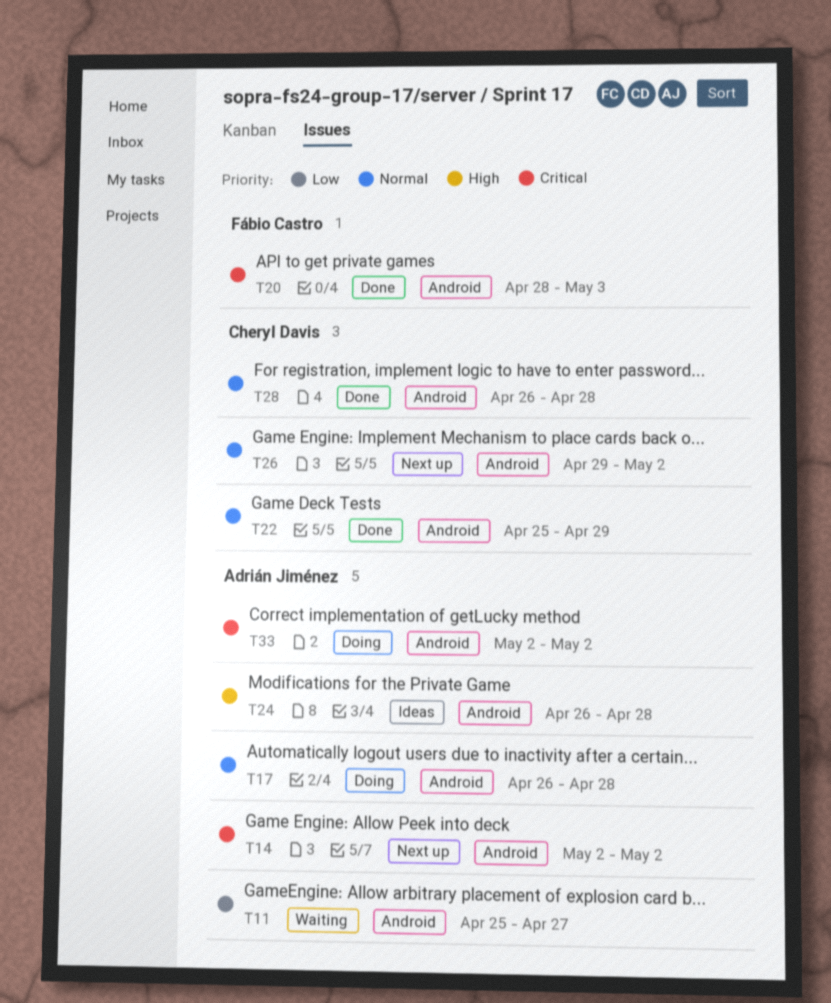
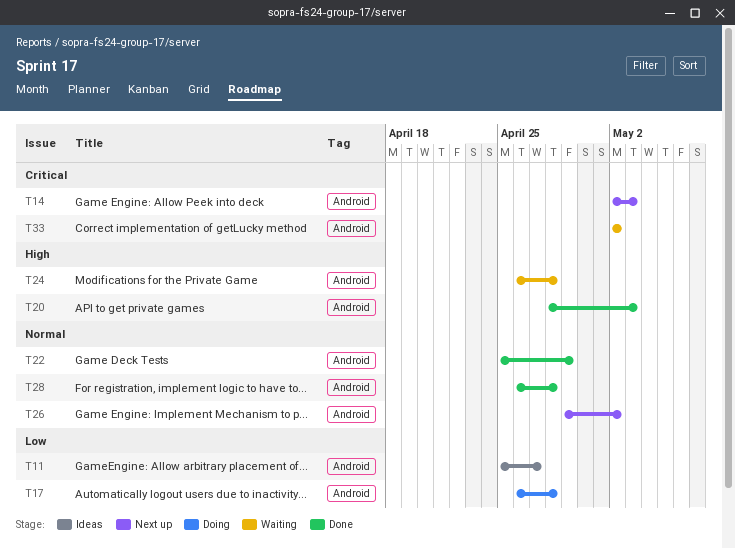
T11, status: Waiting -> Ideas
T14, due: May 2 -> May 3
T17, priority: Normal -> Low
T20, priority: Critical -> High
T24, status: Ideas -> Waiting
T33, status: Doing -> Waiting

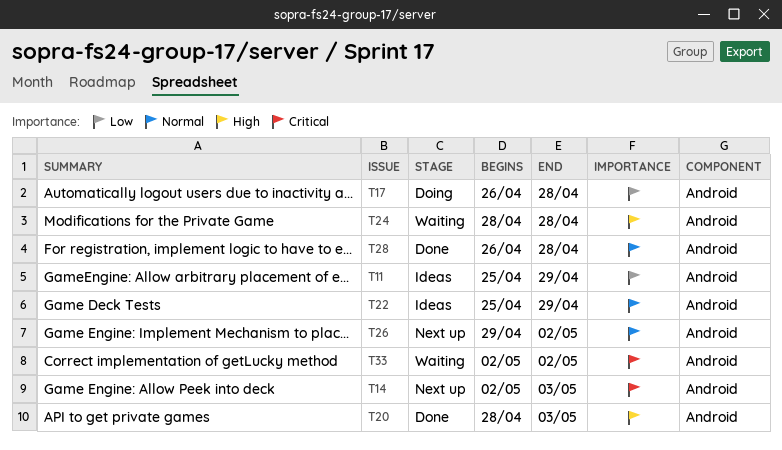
T11, due: Apr 27 -> Apr 29
T22, status: Done -> Ideas
T24, start: Apr 26 -> Apr 28

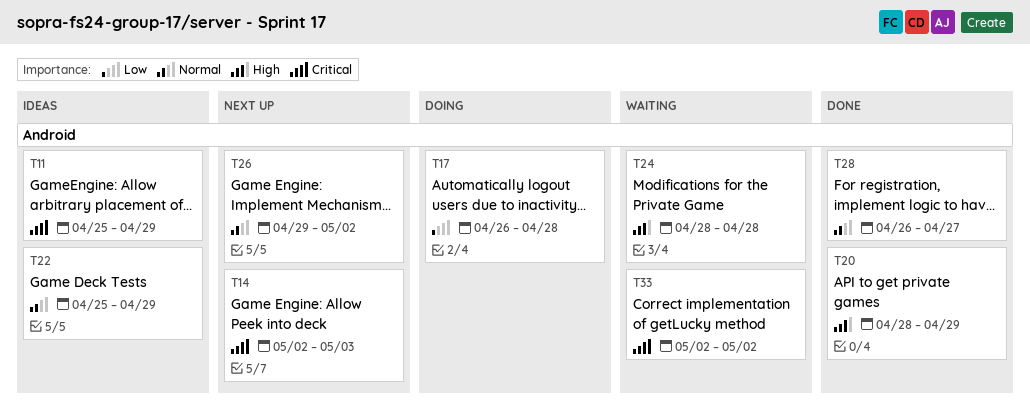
T11, priority: Low -> Critical
T20, due: May 3 -> Apr 29
T28, due: Apr 28 -> Apr 27

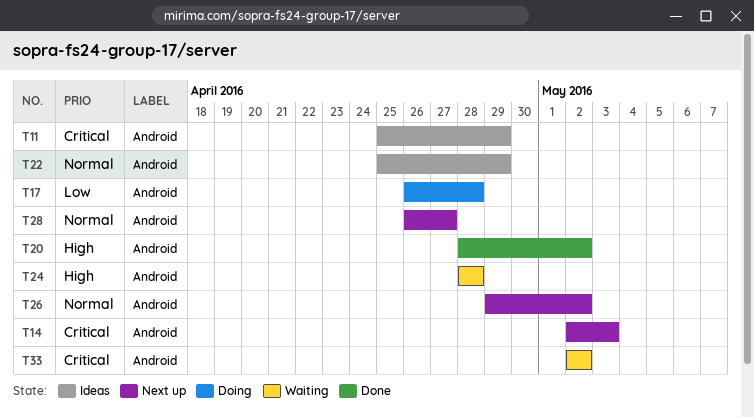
T20, due: Apr 29 -> May 2
T28, status: Done -> Next up

